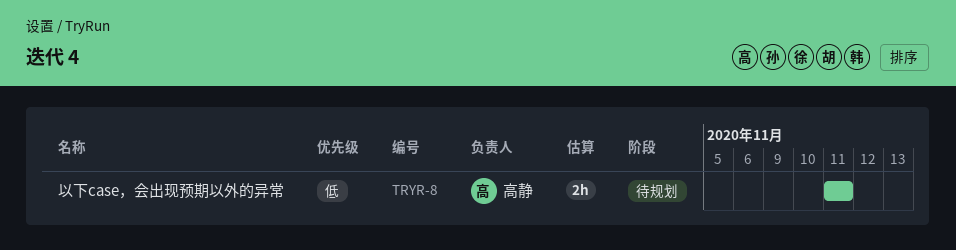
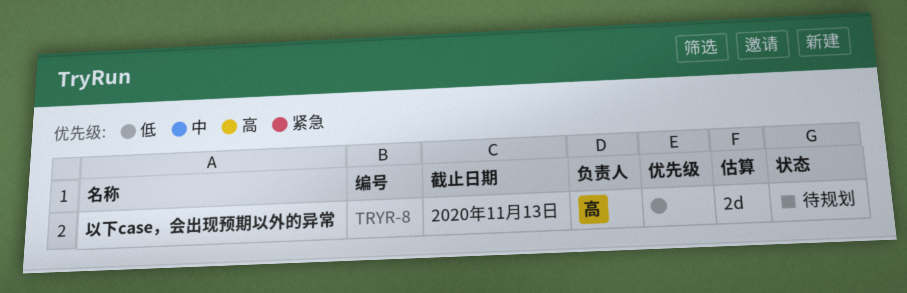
TRYR-8, estimate: 2h -> 2d
TRYR-8, due: Nov 11 -> Nov 13

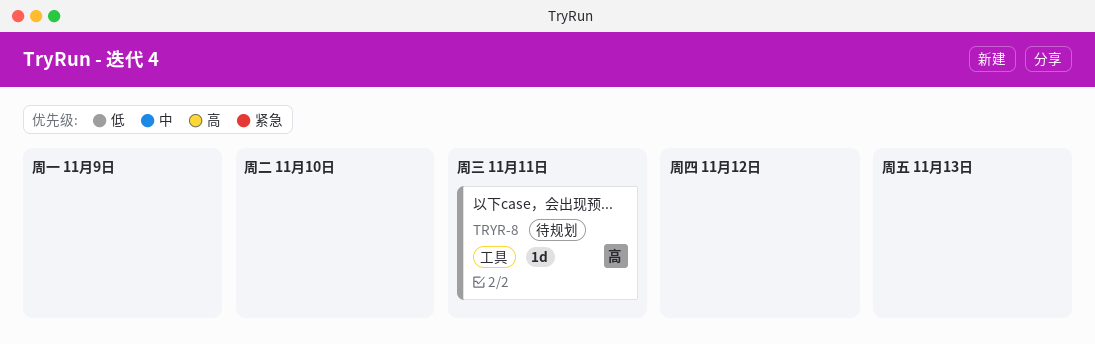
TRYR-8, estimate: 2d -> 1d
TRYR-8, due: Nov 13 -> Nov 11

